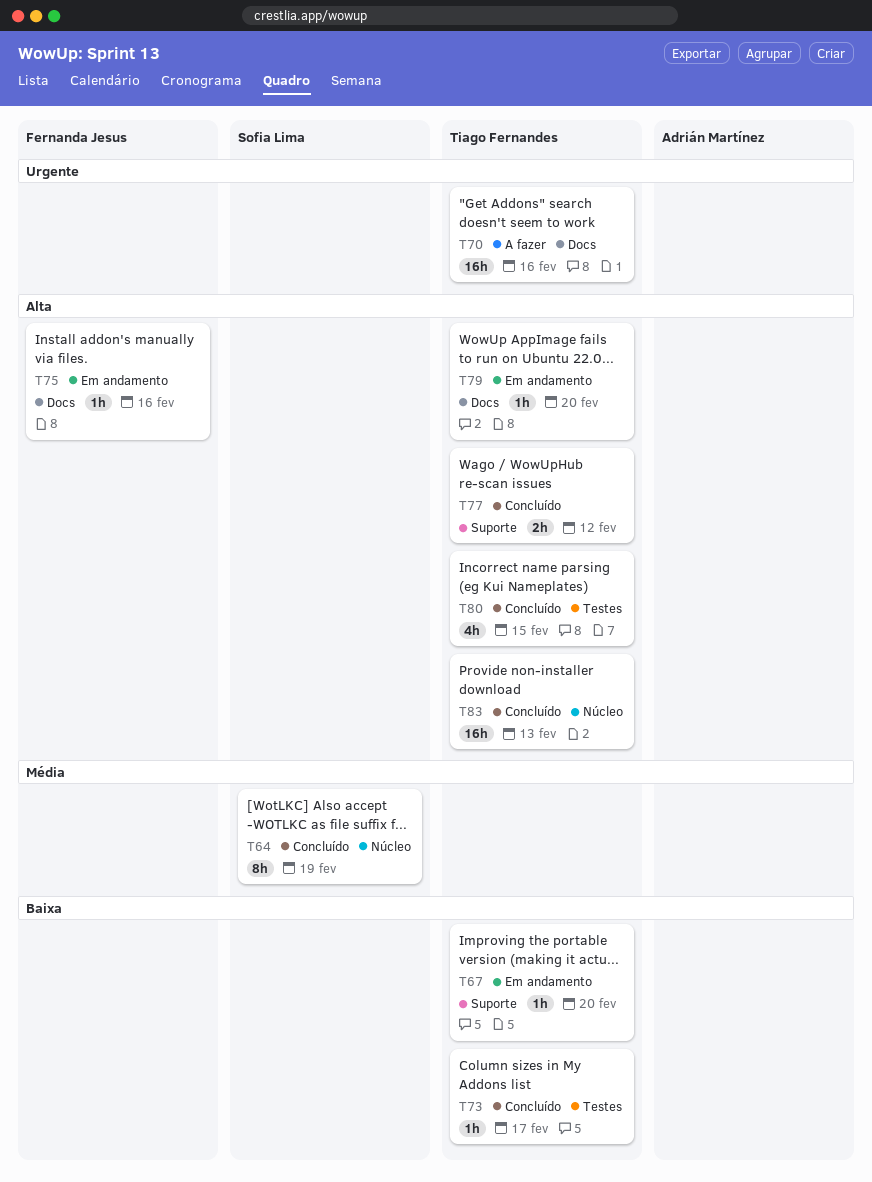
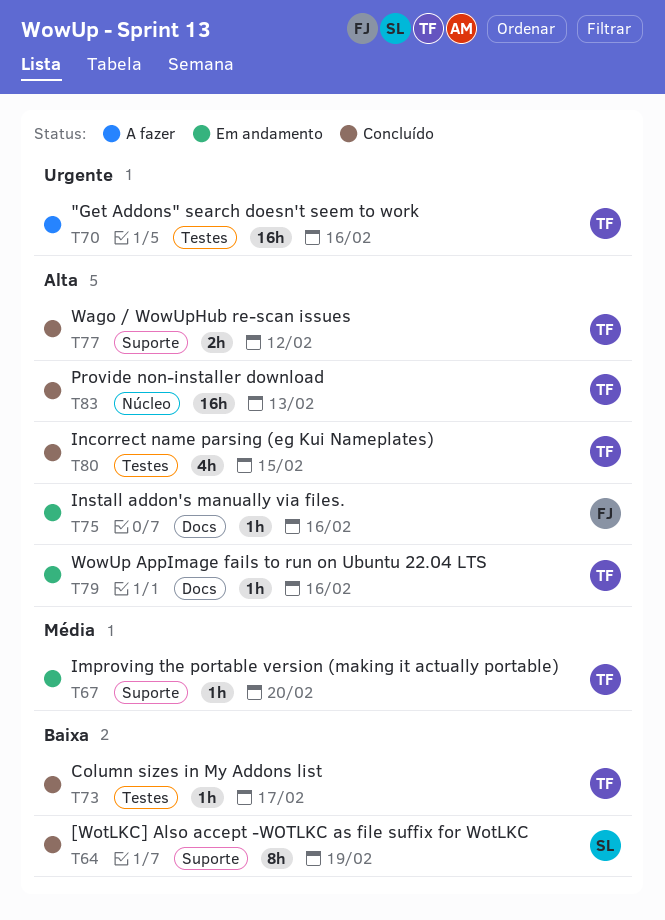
T64, priority: Média -> Baixa
T64, label: Núcleo -> Suporte
T67, priority: Baixa -> Média
T70, label: Docs -> Testes
T79, due: Feb 20 -> Feb 16

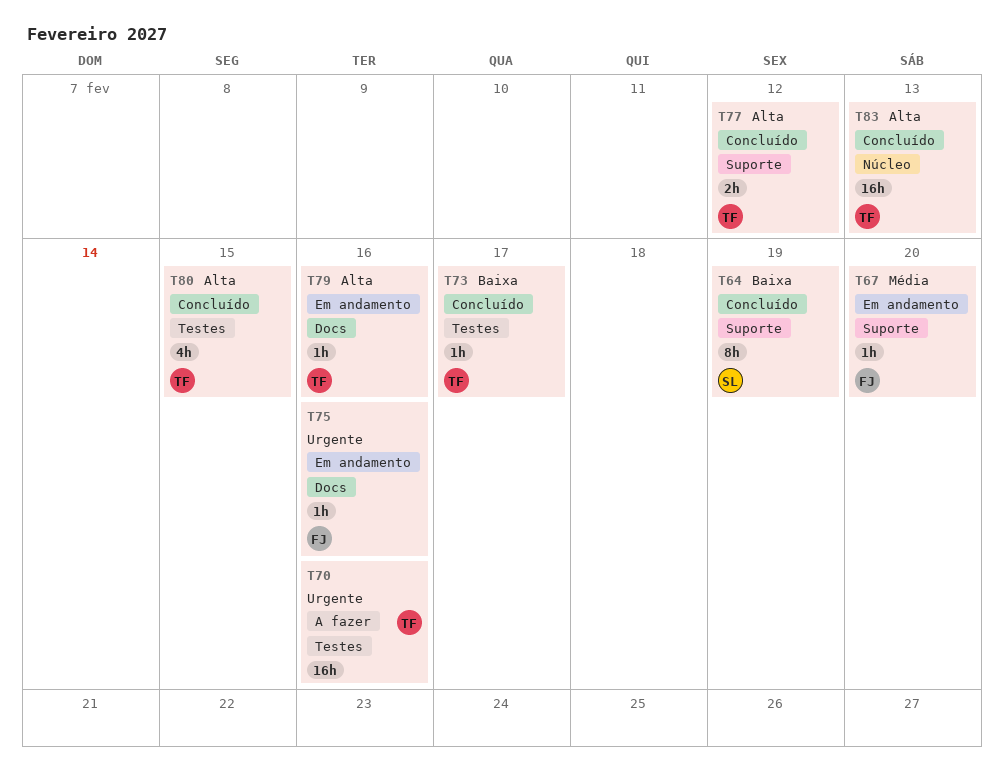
T67, owner: TF -> FJ
T75, priority: Alta -> Urgente

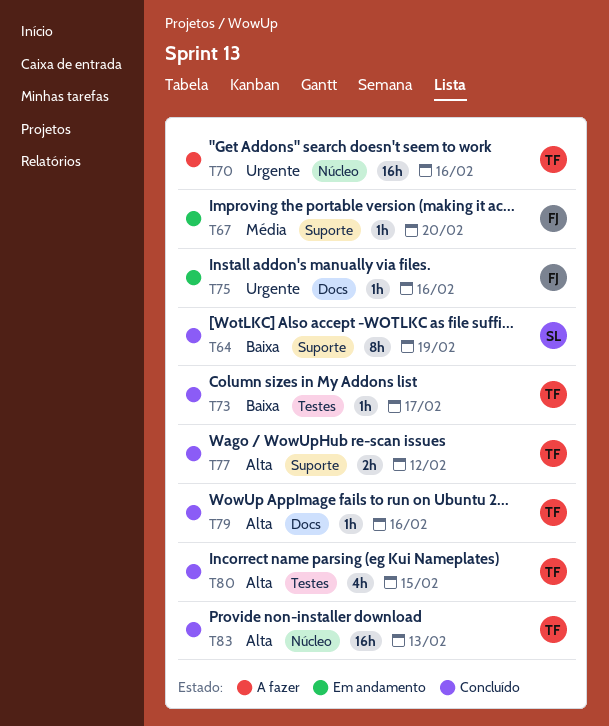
T70, label: Testes -> Núcleo
T79, status: Em andamento -> Concluído

